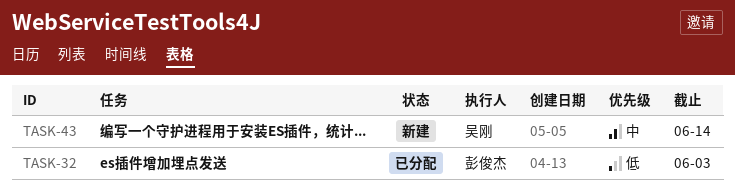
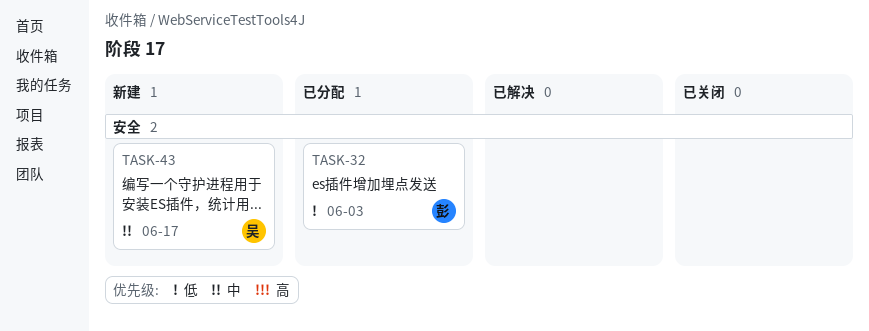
TASK-43, due: Jun 14 -> Jun 17

